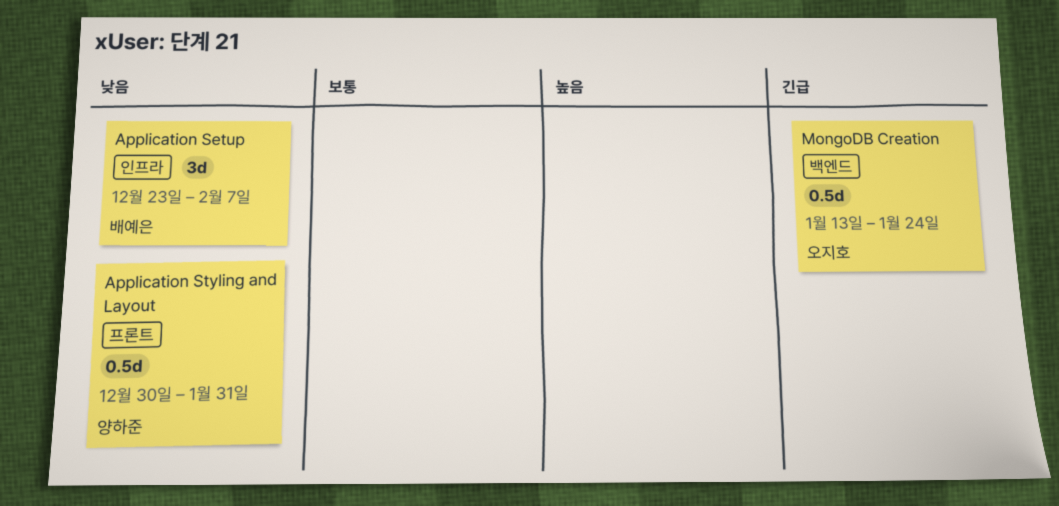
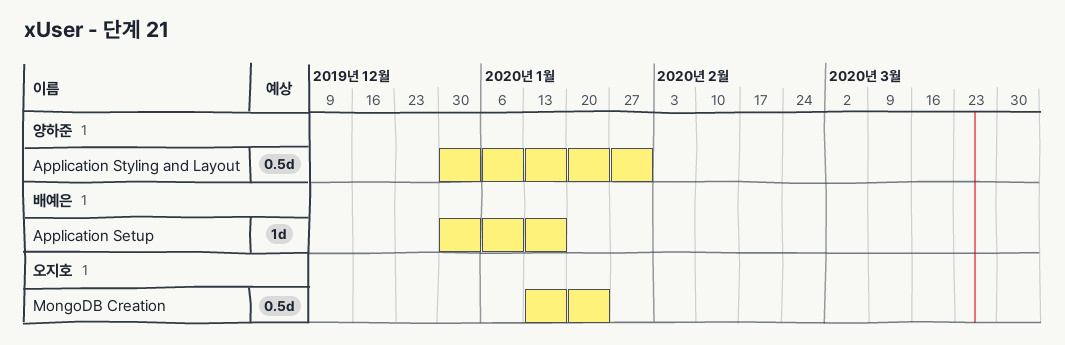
Application Setup, estimate: 3d -> 1d
Application Setup, start: Dec 23 -> Dec 30
Application Setup, due: Feb 7 -> Jan 17

